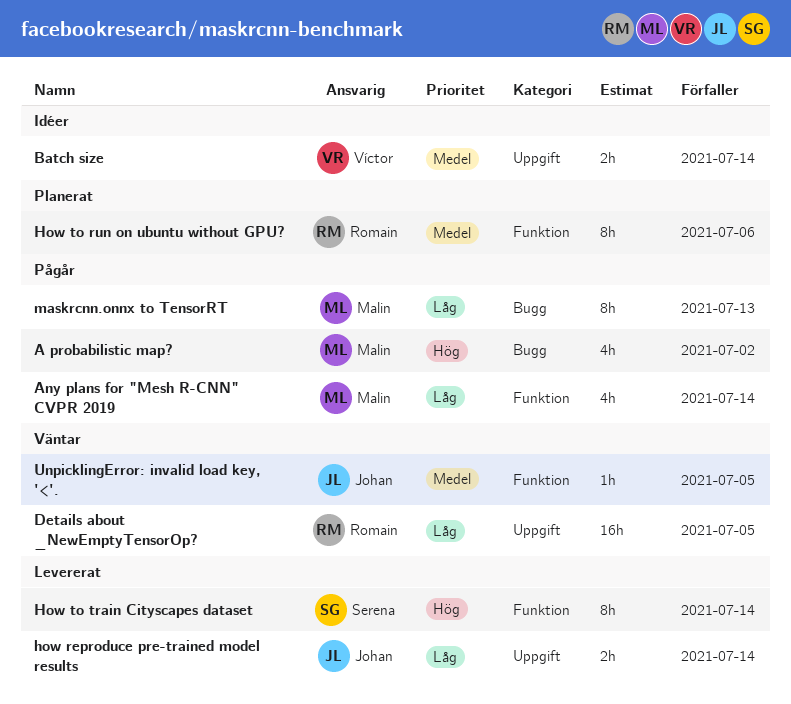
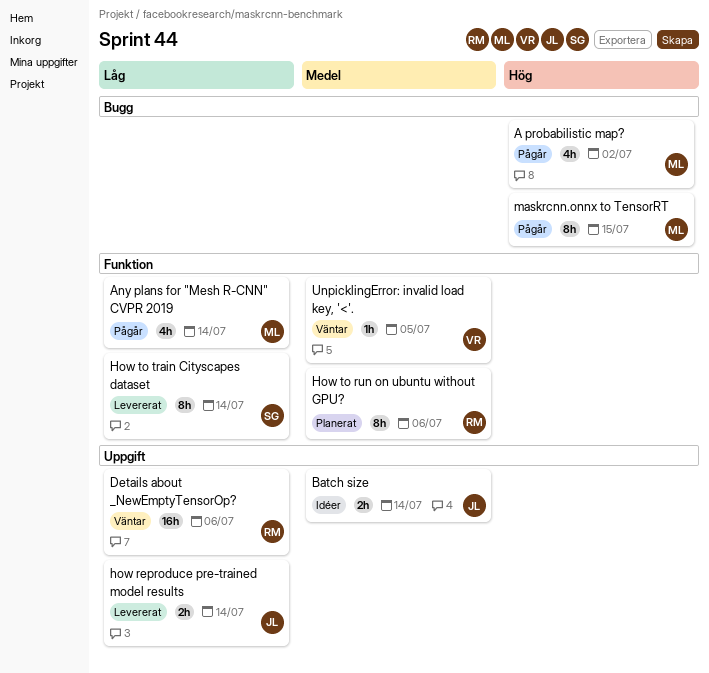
Batch size, owner: Víctor -> Johan
Details about _NewEmptyTensorOp?, due: Jul 5 -> Jul 6
How to train Cityscapes dataset, priority: Hög -> Låg
maskrcnn.onnx to TensorRT, priority: Låg -> Hög
maskrcnn.onnx to TensorRT, due: Jul 13 -> Jul 15
UnpicklingError: invalid load key, '<'., owner: Johan -> Víctor

